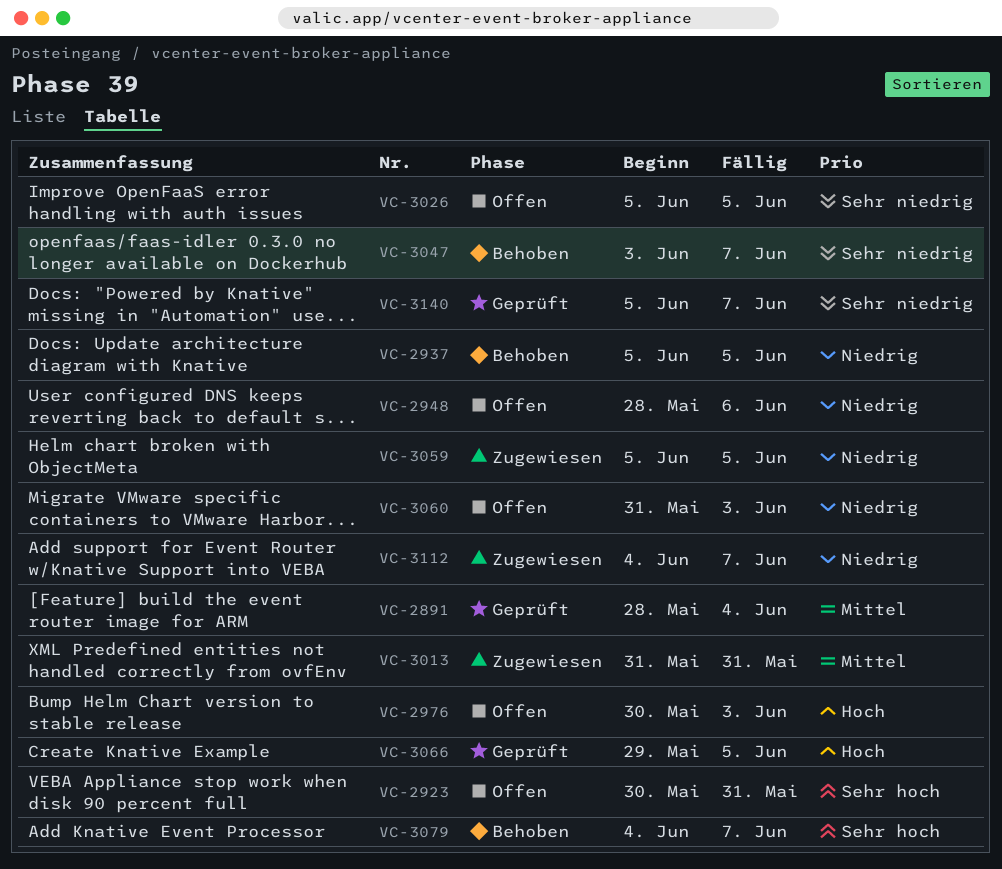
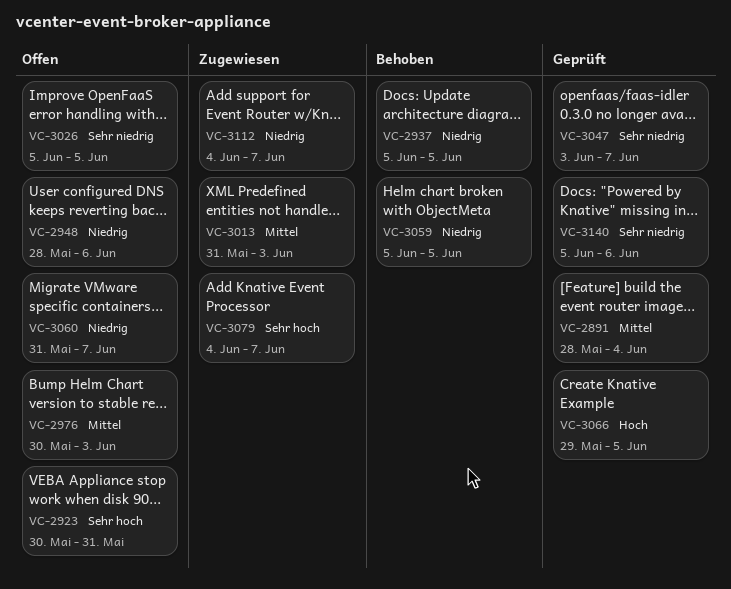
VC-2976, priority: Hoch -> Mittel
VC-3013, due: May 31 -> Jun 3
VC-3047, status: Behoben -> Geprüft
VC-3059, status: Zugewiesen -> Behoben
VC-3060, due: Jun 3 -> Jun 7
VC-3079, status: Behoben -> Zugewiesen
VC-3140, due: Jun 7 -> Jun 6

